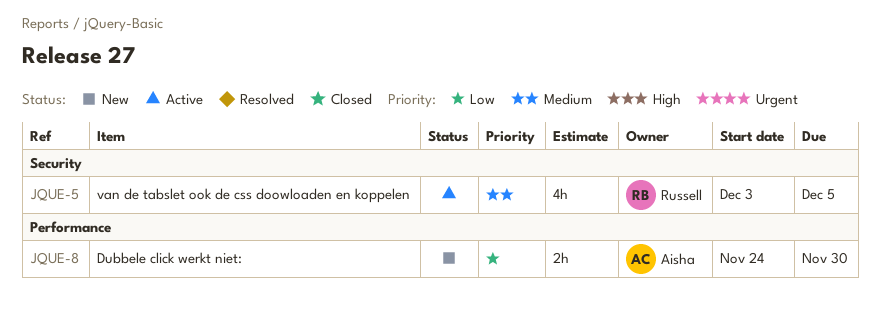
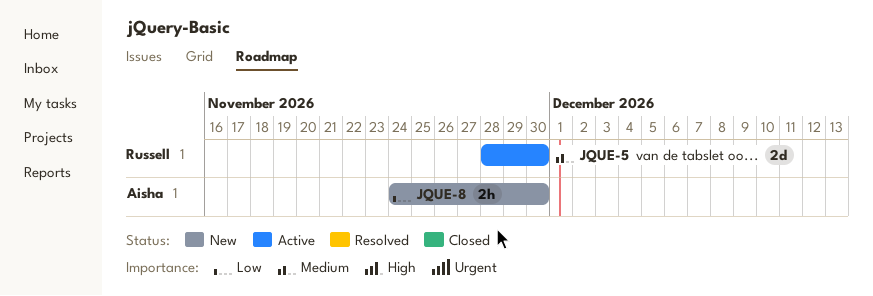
JQUE-5, estimate: 4h -> 2d
JQUE-5, start: Dec 3 -> Nov 28
JQUE-5, due: Dec 5 -> Nov 30

